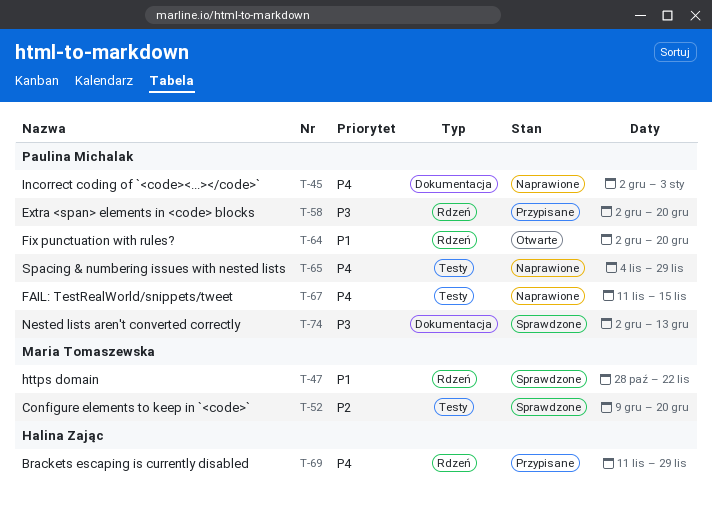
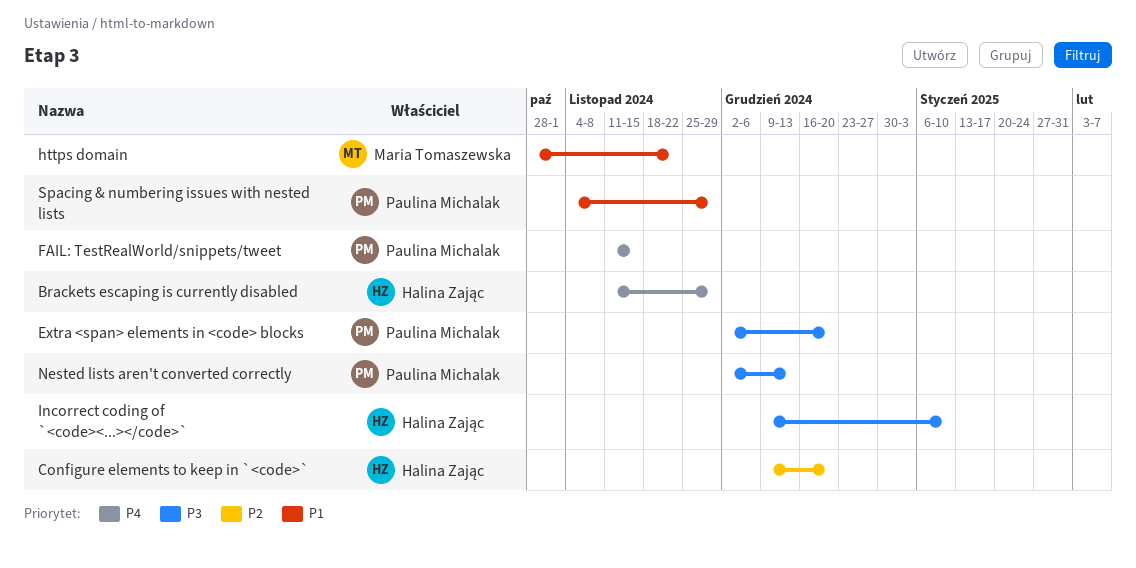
Configure elements to keep in `<code>`, owner: Maria Tomaszewska -> Halina Zając
Fix punctuation with rules?: present -> none
Incorrect coding of `<code><...></code>`, owner: Paulina Michalak -> Halina Zając
Incorrect coding of `<code><...></code>`, priority: P4 -> P3
Incorrect coding of `<code><...></code>`, start: Dec 2 -> Dec 9
Incorrect coding of `<code><...></code>`, due: Jan 3 -> Jan 10
Spacing & numbering issues with nested lists, priority: P4 -> P1

